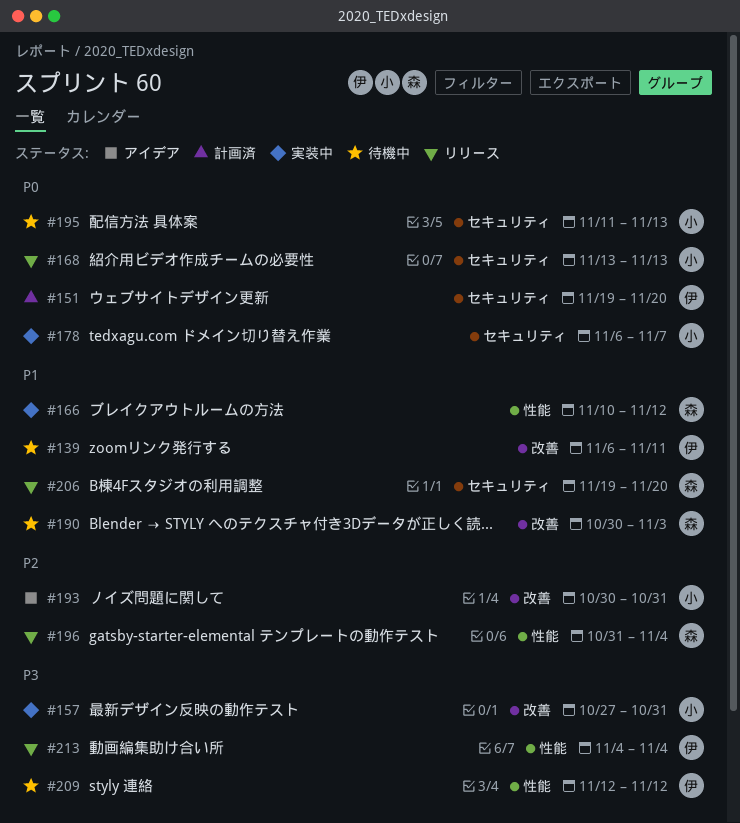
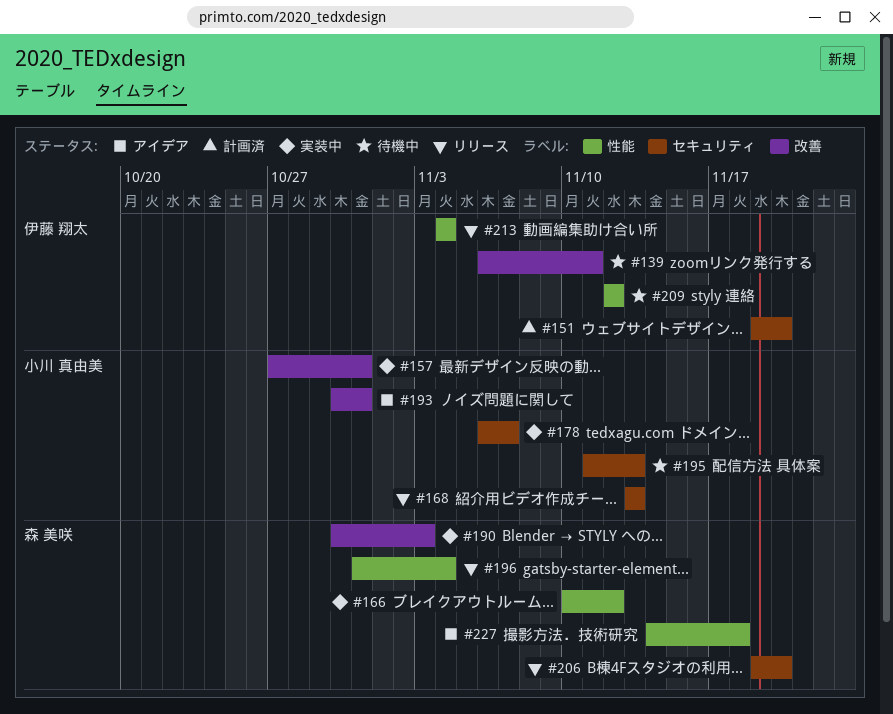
#190, status: 待機中 -> 実装中
#227: none -> present

